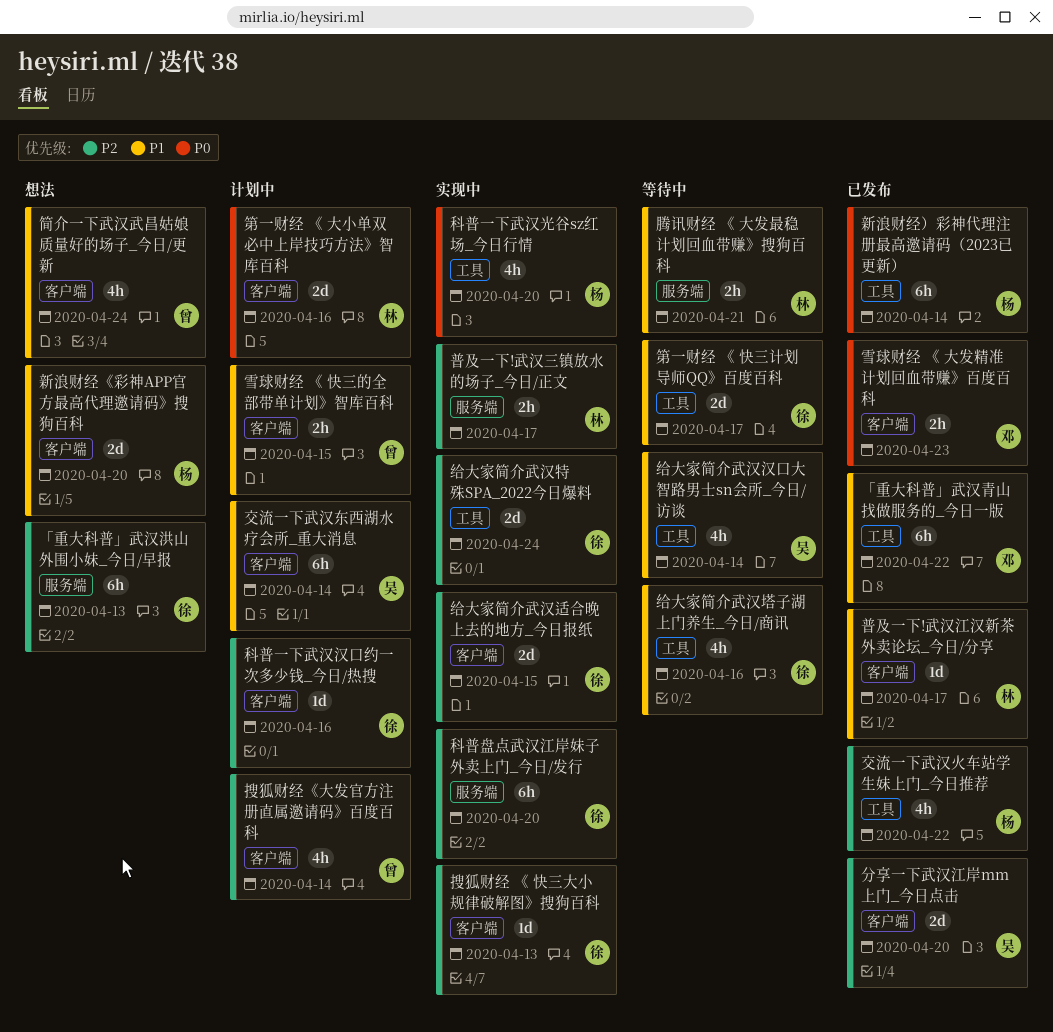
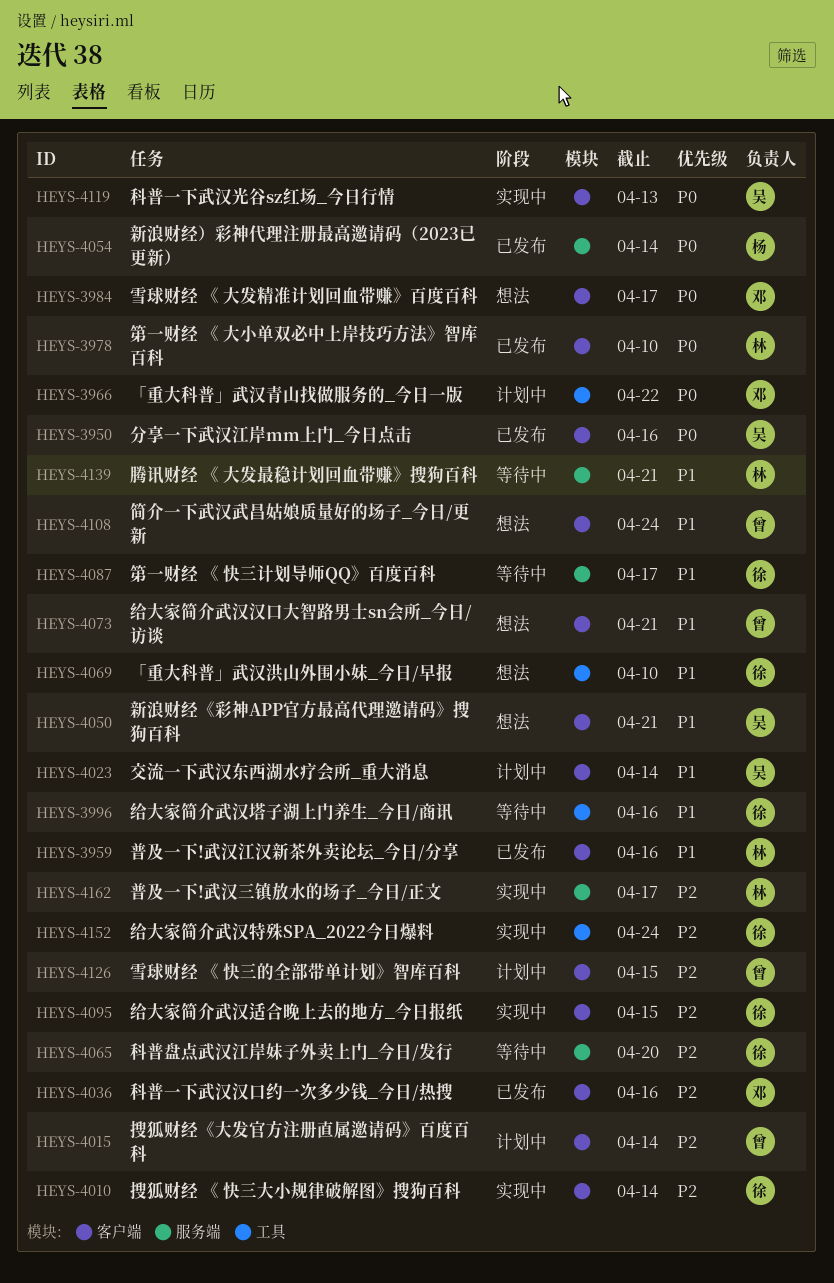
「重大科普」武汉洪山外围小妹_今日/早报, priority: P2 -> P1
「重大科普」武汉洪山外围小妹_今日/早报, label: 服务端 -> 工具
「重大科普」武汉洪山外围小妹_今日/早报, due: Apr 13 -> Apr 10
「重大科普」武汉青山找做服务的_今日一版, status: 已发布 -> 计划中
「重大科普」武汉青山找做服务的_今日一版, priority: P1 -> P0
交流一下武汉火车站学生妹上门_今日推荐: present -> none
分享一下武汉江岸mm上门_今日点击, priority: P2 -> P0
分享一下武汉江岸mm上门_今日点击, due: Apr 20 -> Apr 16
搜狐财经 《 快三大小规律破解图》搜狗百科, due: Apr 13 -> Apr 14
新浪财经《彩神APP官方最高代理邀请码》搜狗百科, owner: 杨 -> 吴
新浪财经《彩神APP官方最高代理邀请码》搜狗百科, due: Apr 20 -> Apr 21
新浪财经）彩神代理注册最高邀请码（2023已更新）, label: 工具 -> 服务端
普及一下!武汉江汉新茶外卖论坛_今日/分享, due: Apr 17 -> Apr 16
科普一下武汉光谷sz红场_今日行情, owner: 杨 -> 吴
科普一下武汉光谷sz红场_今日行情, label: 工具 -> 客户端
科普一下武汉光谷sz红场_今日行情, due: Apr 20 -> Apr 13
科普一下武汉汉口约一次多少钱_今日/热搜, status: 计划中 -> 已发布
科普一下武汉汉口约一次多少钱_今日/热搜, owner: 徐 -> 邓
科普盘点武汉江岸妹子外卖上门_今日/发行, status: 实现中 -> 等待中
第一财经 《 大小单双必中上岸技巧方法》智库百科, status: 计划中 -> 已发布
第一财经 《 大小单双必中上岸技巧方法》智库百科, due: Apr 16 -> Apr 10
第一财经 《 快三计划导师QQ》百度百科, label: 工具 -> 服务端
给大家简介武汉汉口大智路男士sn会所_今日/访谈, status: 等待中 -> 想法
给大家简介武汉汉口大智路男士sn会所_今日/访谈, owner: 吴 -> 曾
给大家简介武汉汉口大智路男士sn会所_今日/访谈, label: 工具 -> 客户端
给大家简介武汉汉口大智路男士sn会所_今日/访谈, due: Apr 14 -> Apr 21
雪球财经 《 大发精准计划回血带赚》百度百科, status: 已发布 -> 想法
雪球财经 《 大发精准计划回血带赚》百度百科, due: Apr 23 -> Apr 17
雪球财经 《 快三的全部带单计划》智库百科, priority: P1 -> P2

